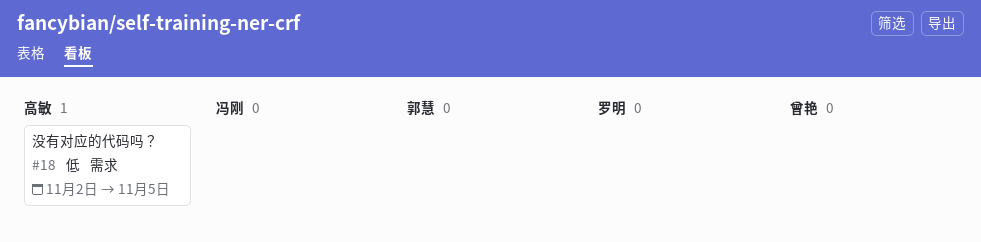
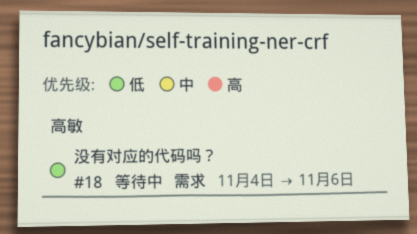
#18, start: Nov 2 -> Nov 4
#18, due: Nov 5 -> Nov 6

